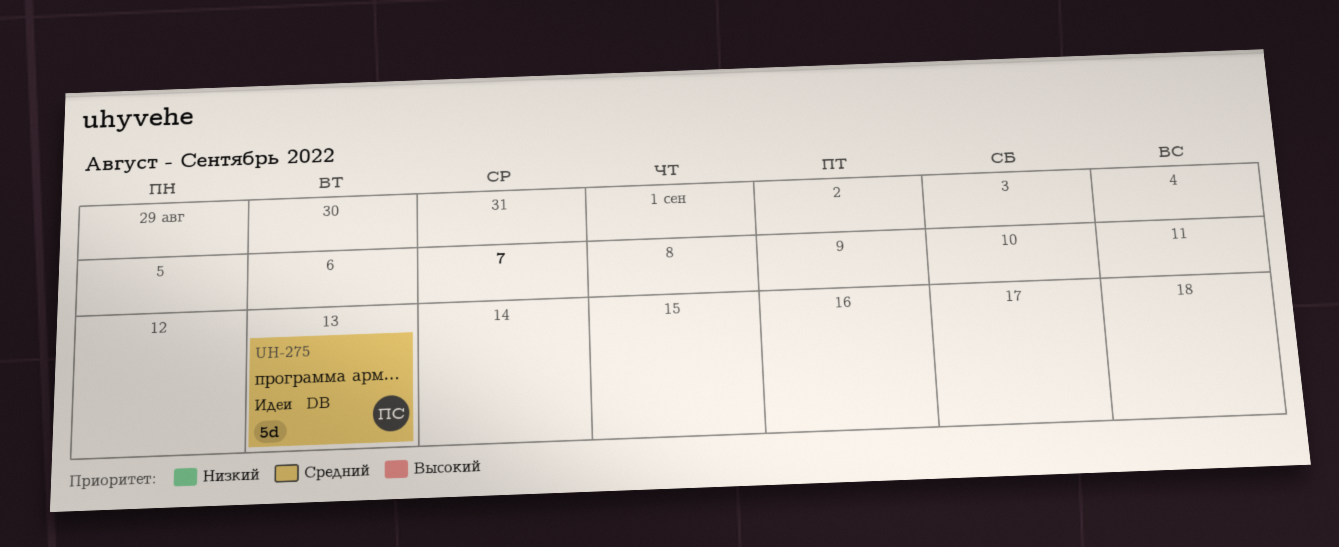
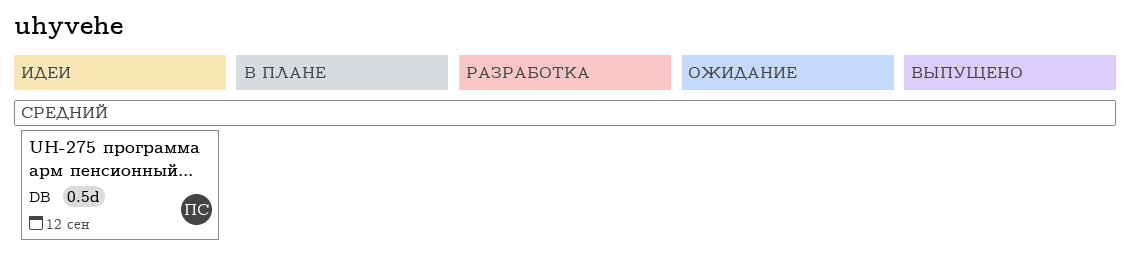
UH-275, estimate: 5d -> 0.5d
UH-275, due: Sep 13 -> Sep 12

